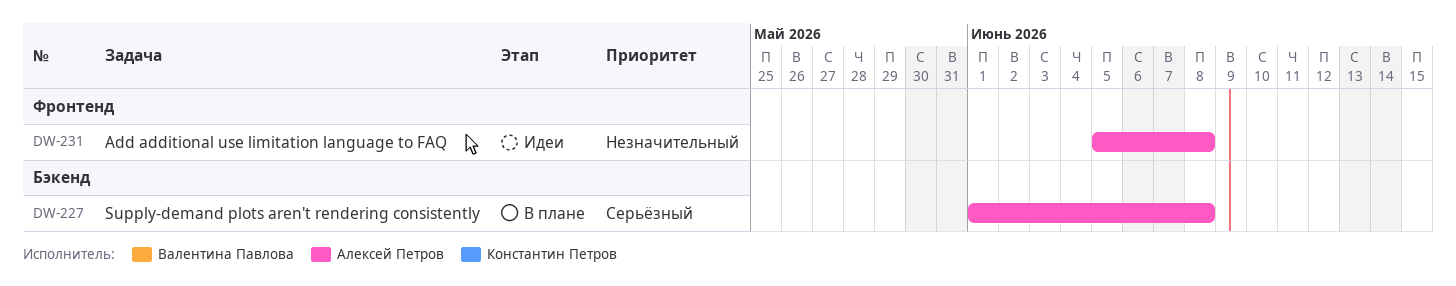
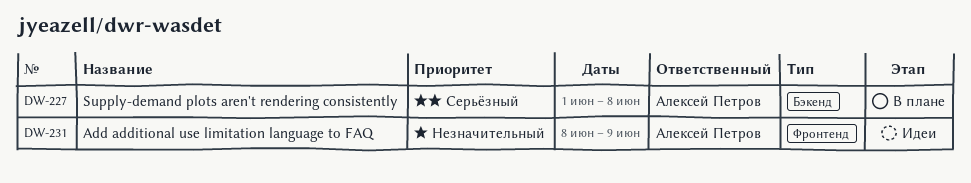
DW-231, start: Jun 5 -> Jun 8
DW-231, due: Jun 8 -> Jun 9

